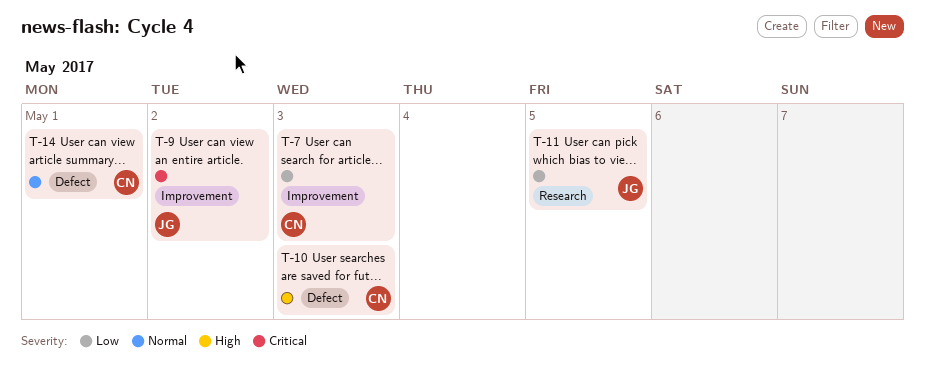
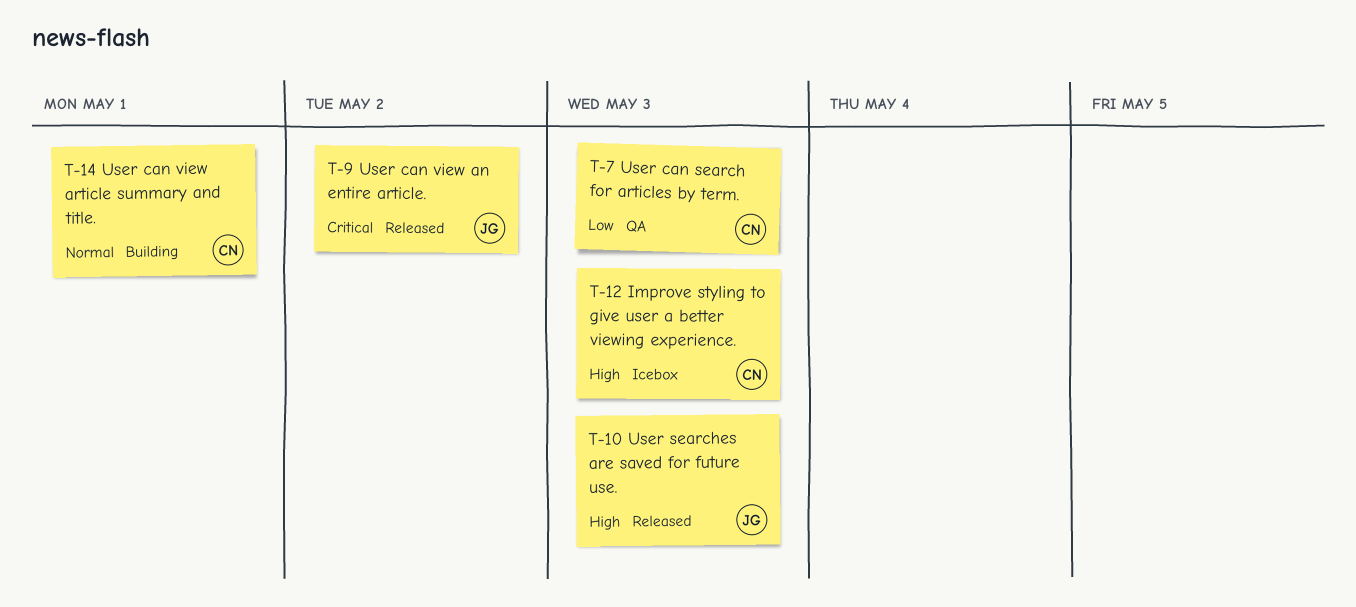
T-10, owner: CN -> JG
T-11: present -> none
T-12: none -> present

